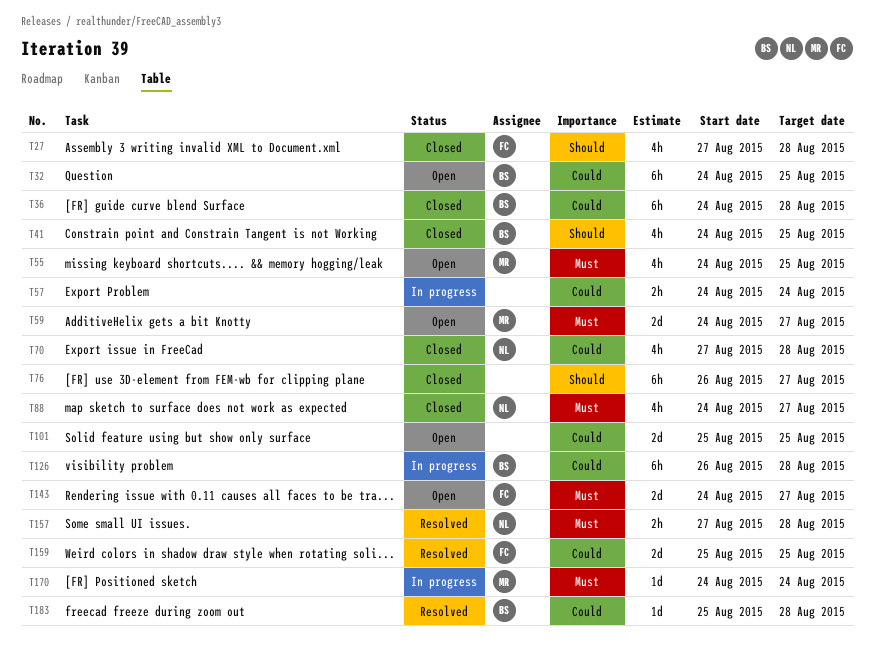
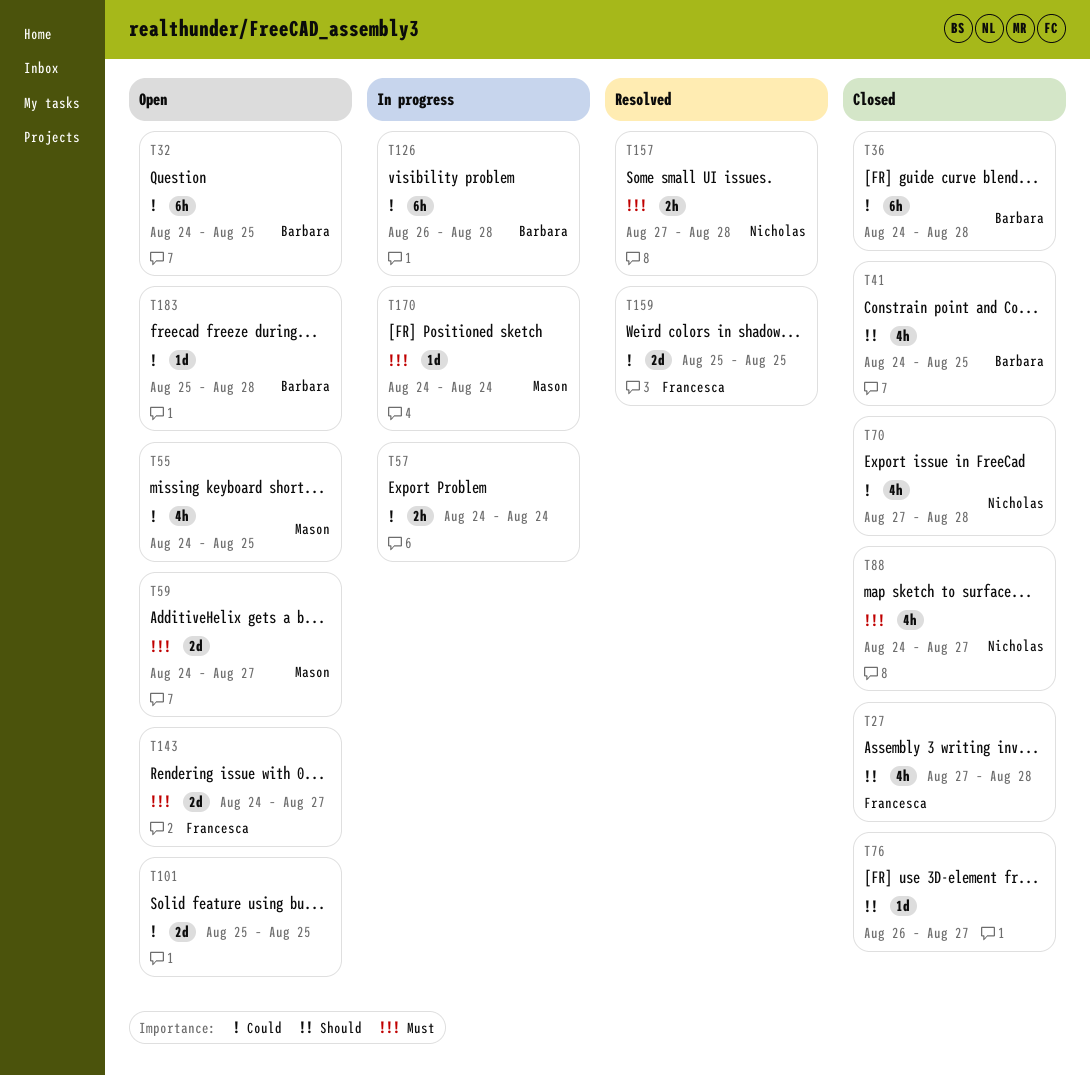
T55, priority: Must -> Could
T76, estimate: 6h -> 1d
T183, status: Resolved -> Open

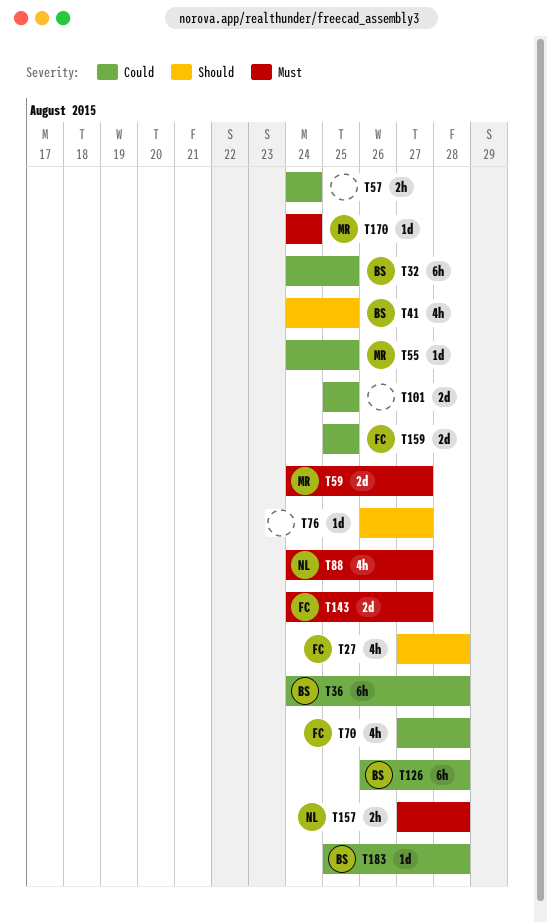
T55, estimate: 4h -> 1d
T70, owner: Nicholas -> Francesca

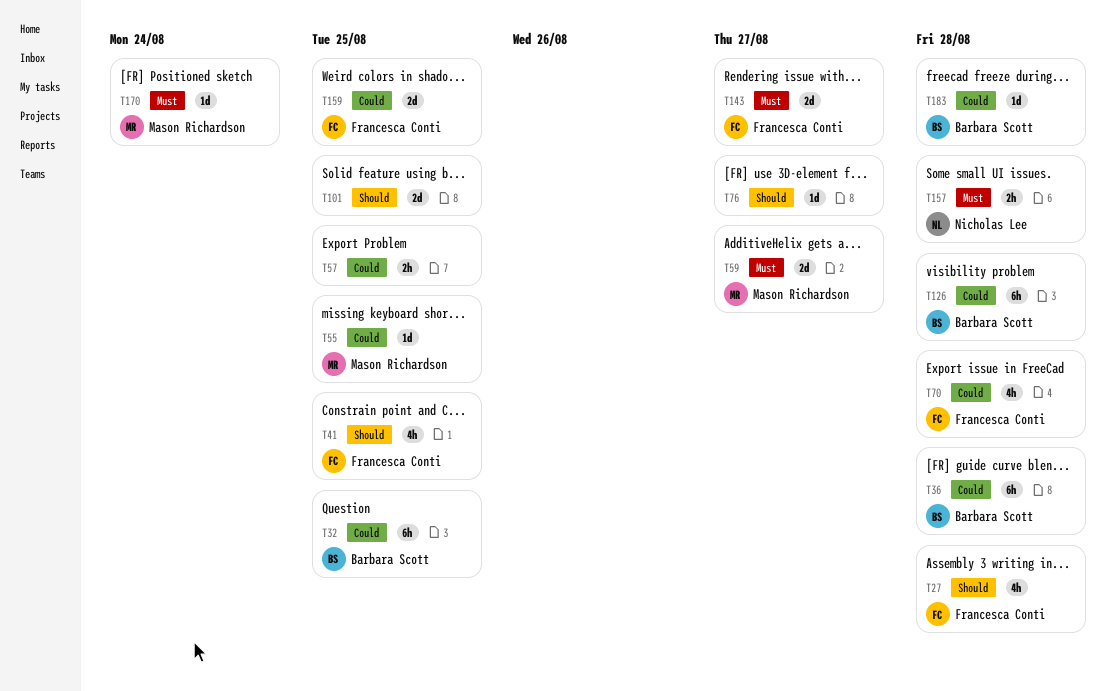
T41, owner: Barbara Scott -> Francesca Conti
T57, due: Aug 24 -> Aug 25
T88: present -> none
T101, priority: Could -> Should

